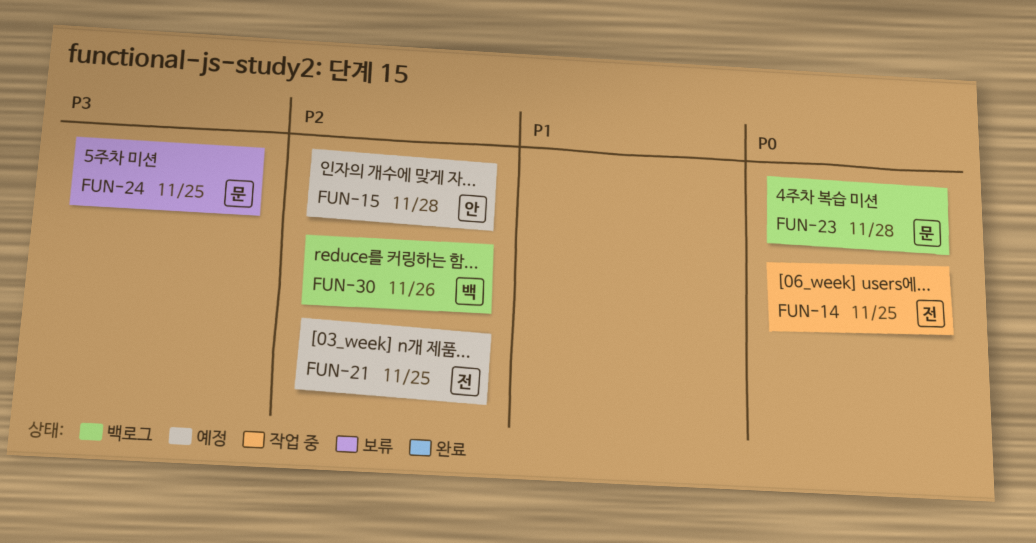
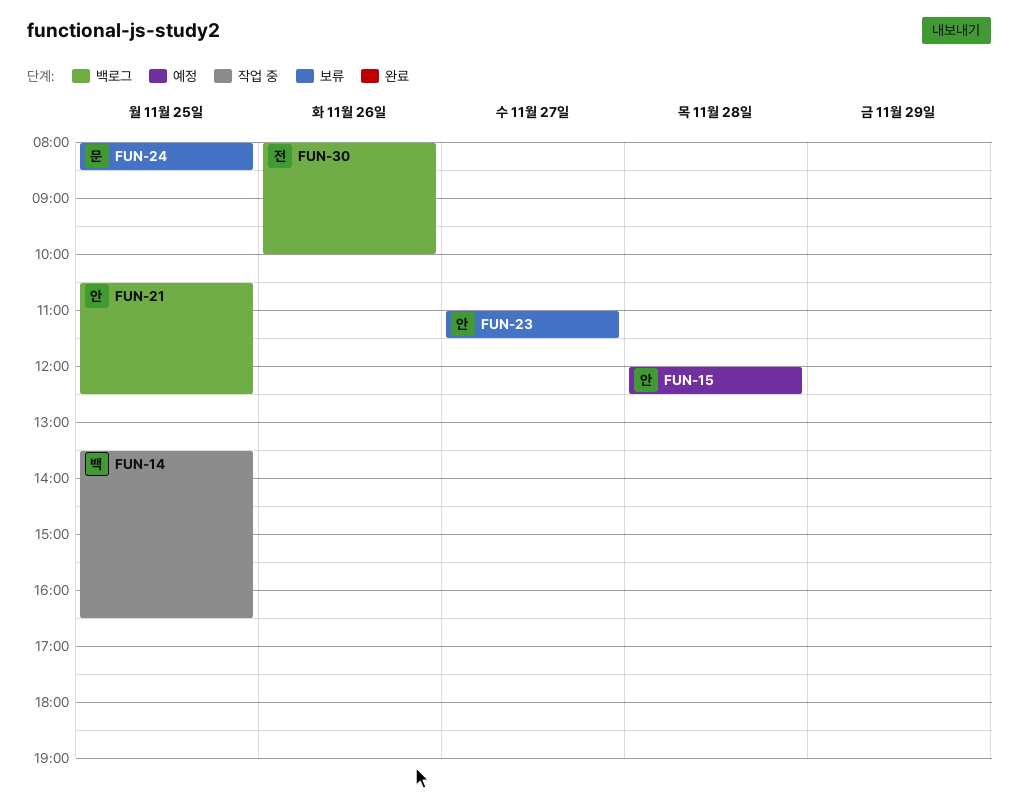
FUN-14, owner: 전 -> 백
FUN-21, status: 예정 -> 백로그
FUN-21, owner: 전 -> 안
FUN-23, status: 백로그 -> 보류
FUN-23, owner: 문 -> 안
FUN-23, day: Nov 28 -> Nov 27
FUN-30, owner: 백 -> 전

